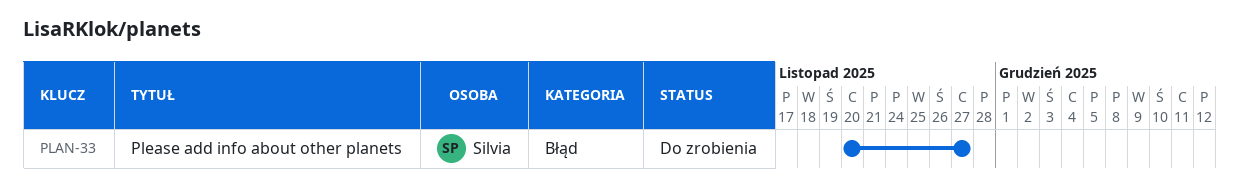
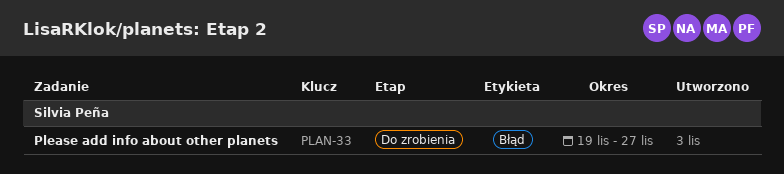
PLAN-33, start: Nov 20 -> Nov 19

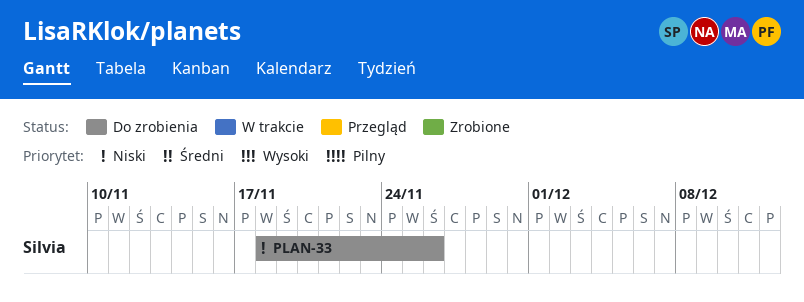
PLAN-33, start: Nov 19 -> Nov 18
PLAN-33, due: Nov 27 -> Nov 26

